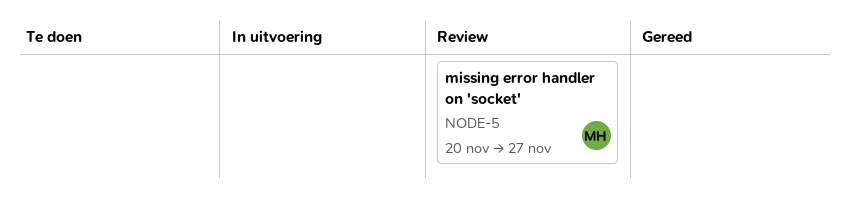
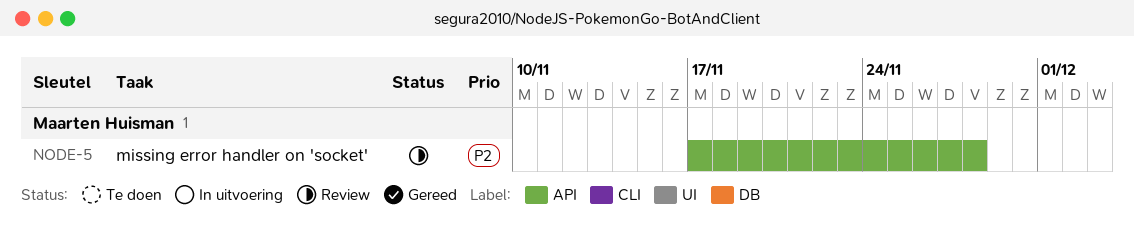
NODE-5, start: Nov 20 -> Nov 17
NODE-5, due: Nov 27 -> Nov 28

